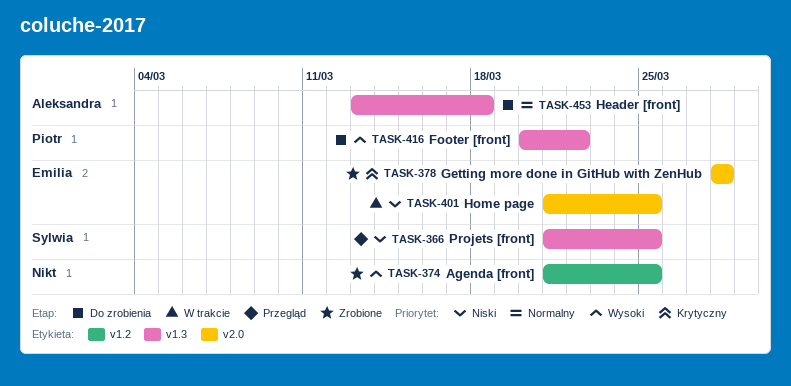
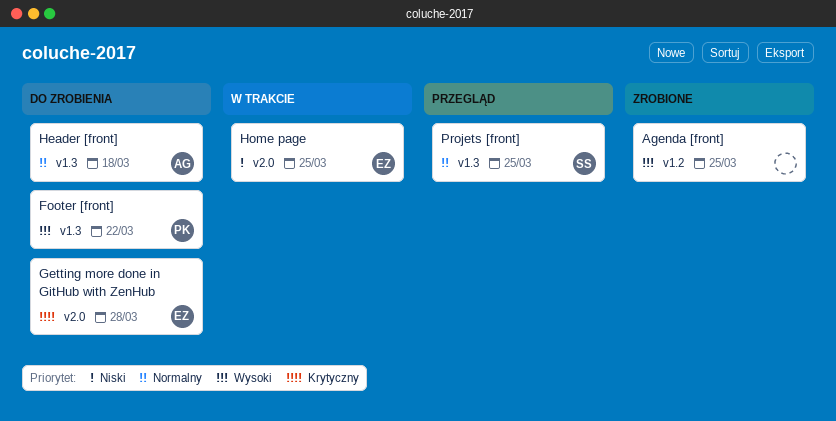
Getting more done in GitHub with ZenHub, status: Zrobione -> Do zrobienia
Projets [front], priority: Niski -> Normalny

